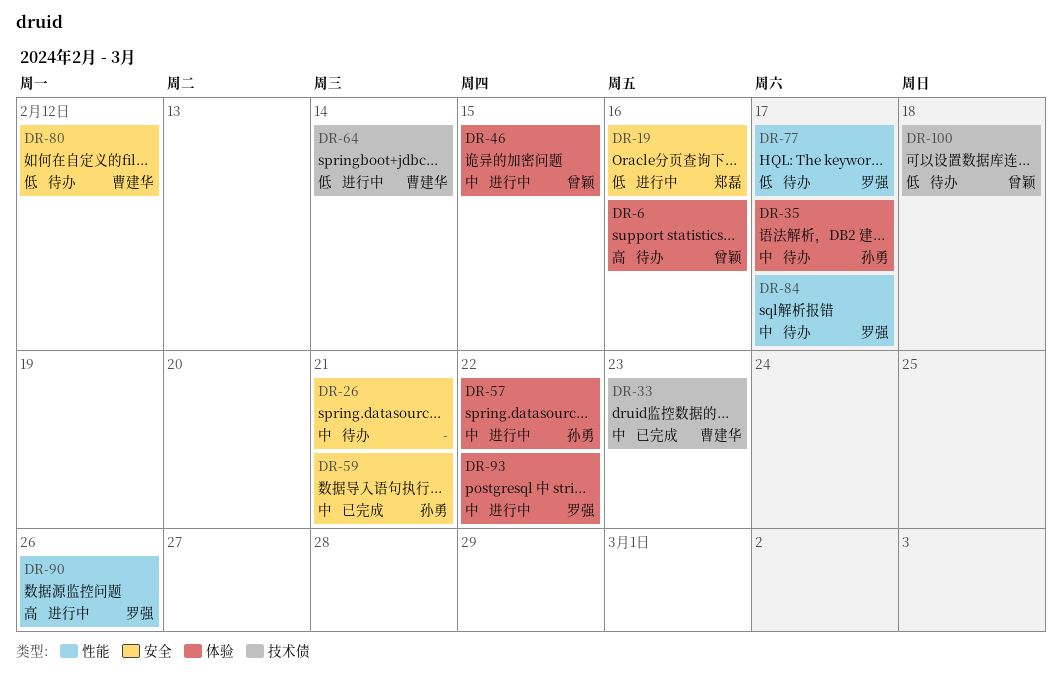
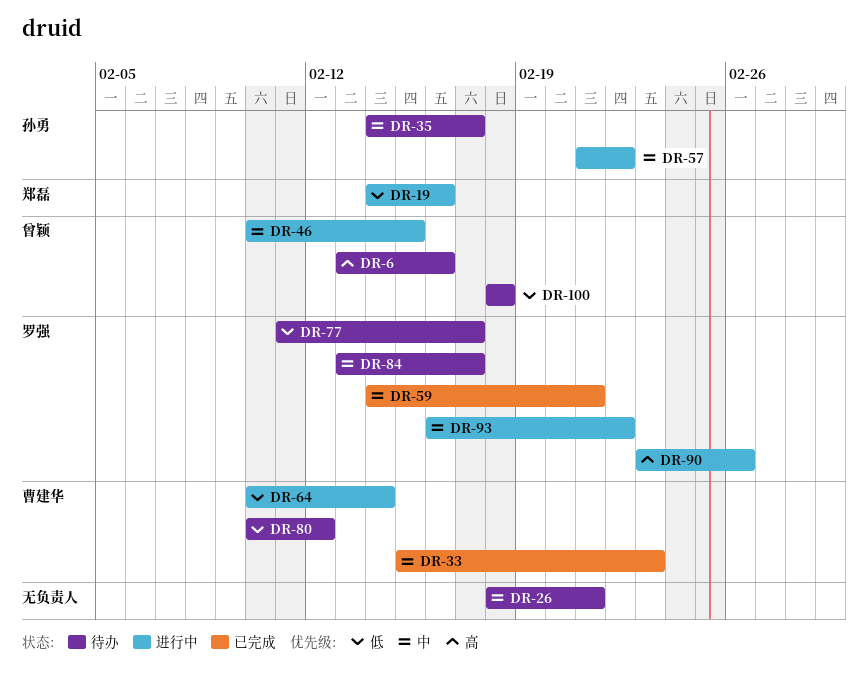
DR-59, owner: 孙勇 -> 罗强

